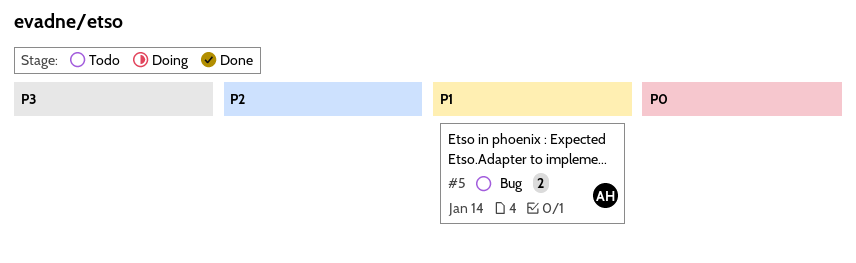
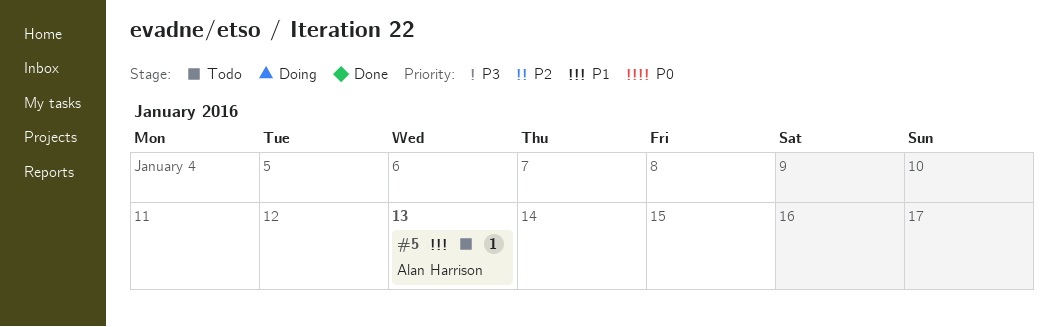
#5, estimate: 2 -> 1
#5, due: Jan 14 -> Jan 13

